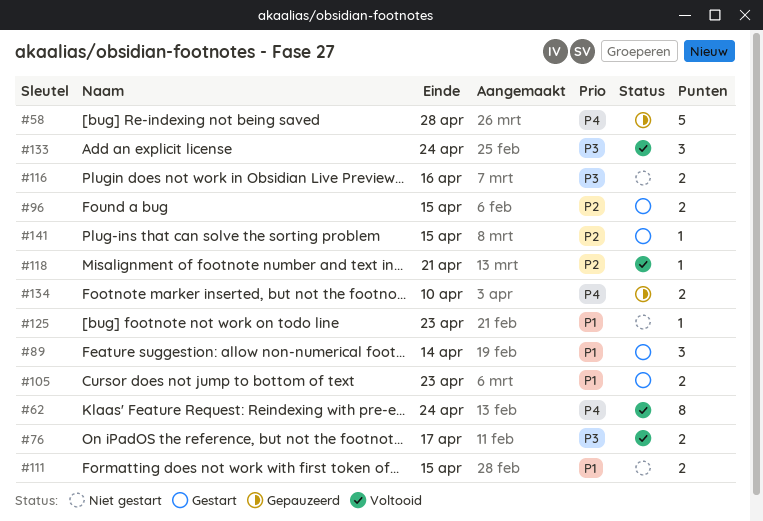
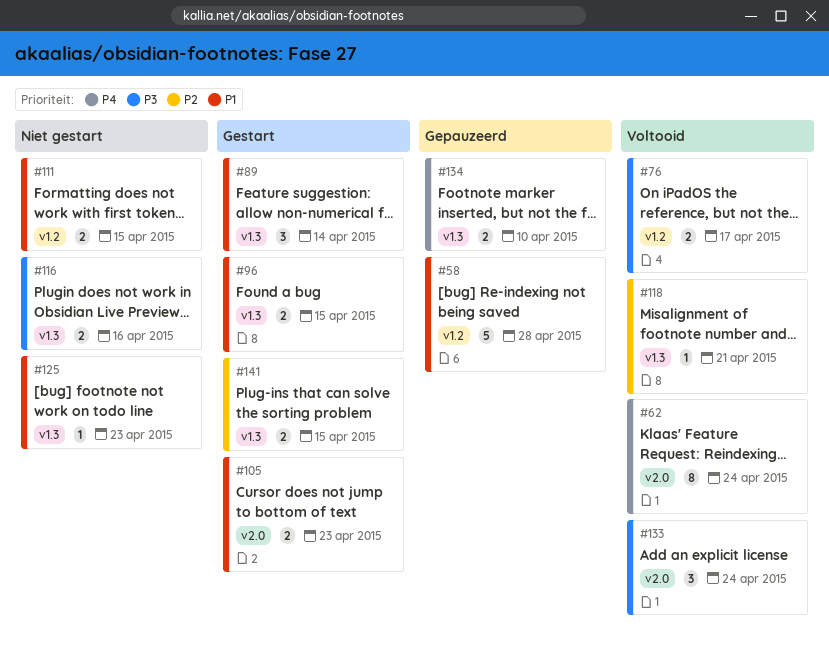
#58, priority: P4 -> P1
#96, priority: P2 -> P1
#141, estimate: 1 -> 2

